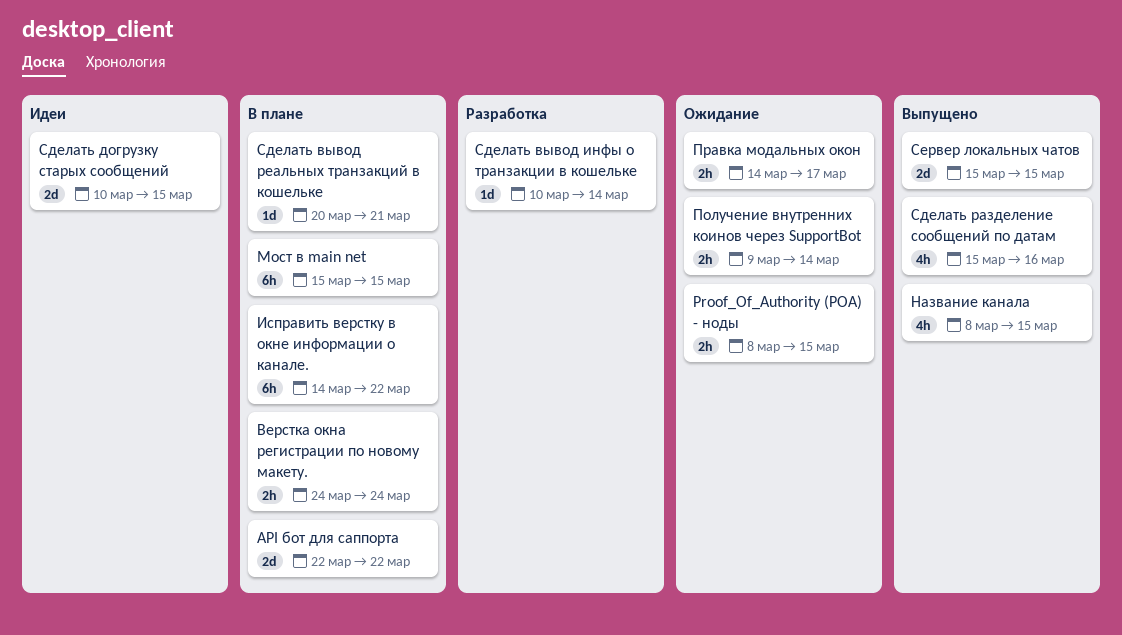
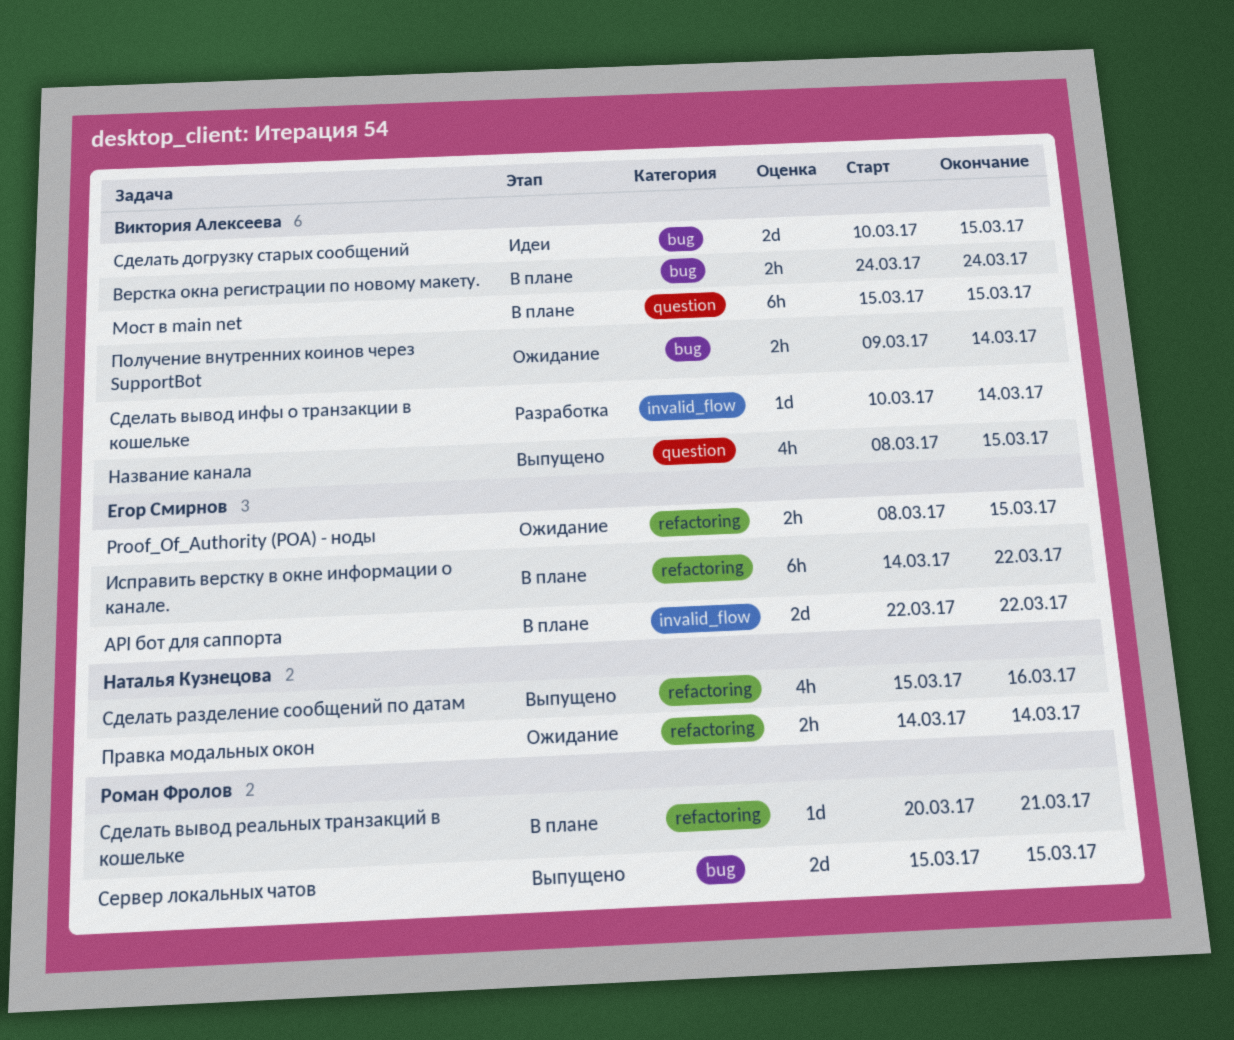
Правка модальных окон, due: Mar 17 -> Mar 14

